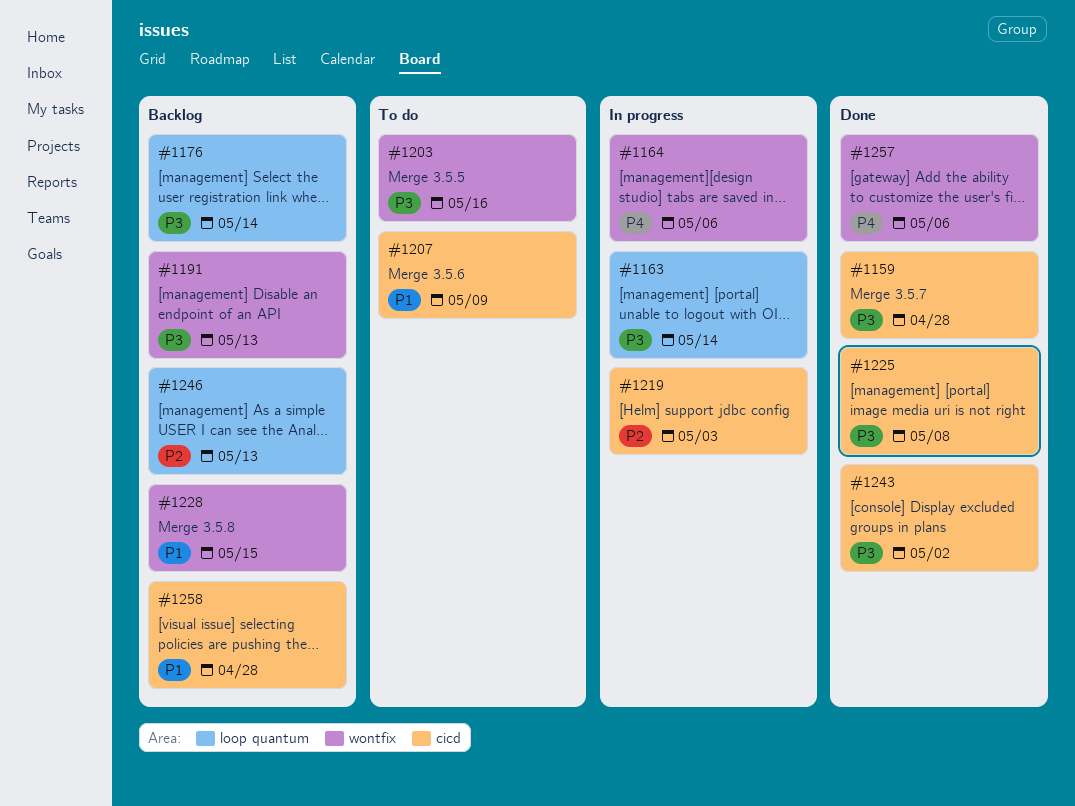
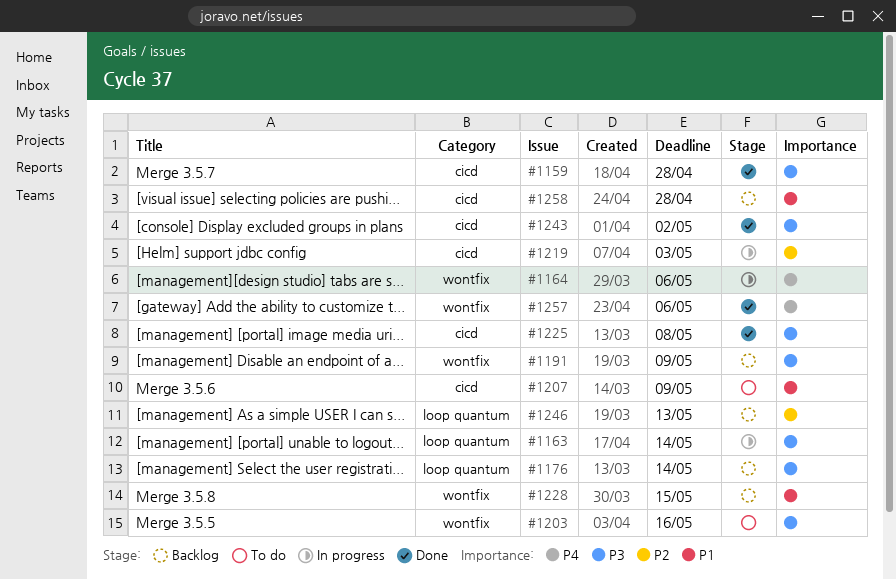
#1191, due: May 13 -> May 9

